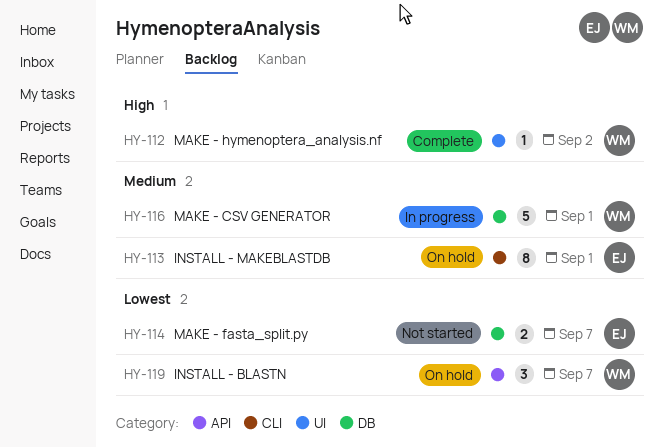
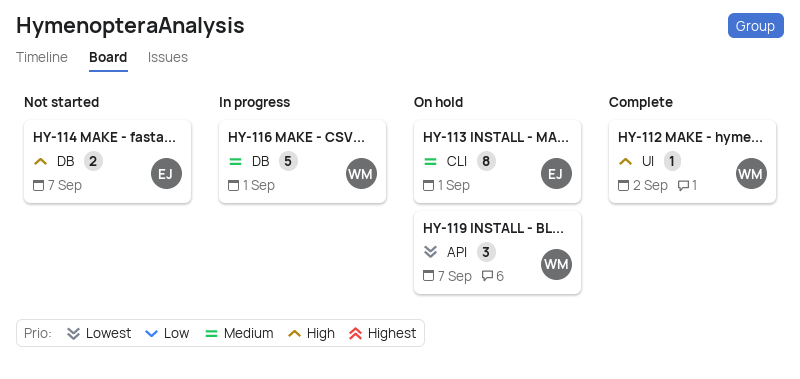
HY-114, priority: Lowest -> High

